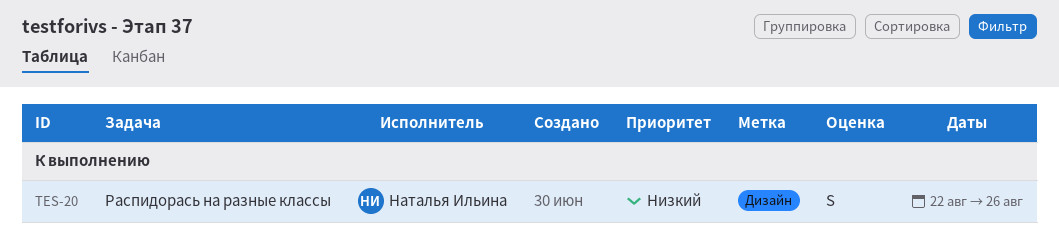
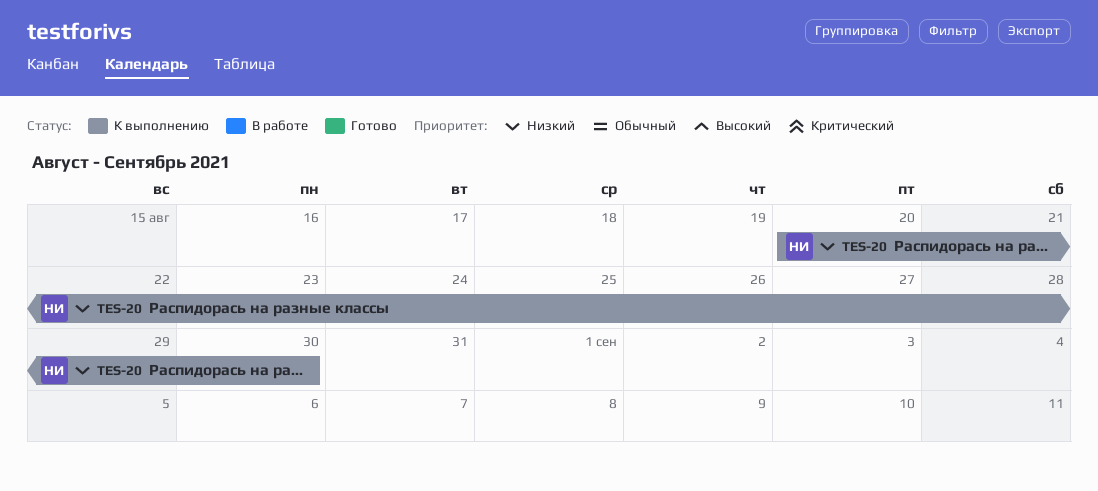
TES-20, start: Aug 22 -> Aug 20
TES-20, due: Aug 26 -> Aug 30

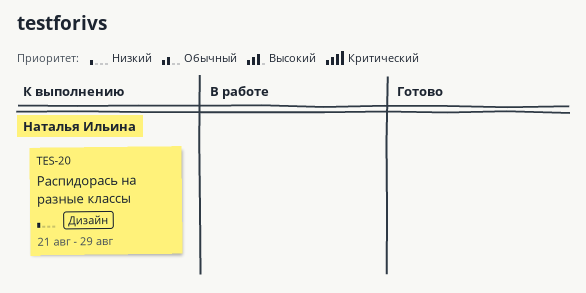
TES-20, start: Aug 20 -> Aug 21
TES-20, due: Aug 30 -> Aug 29

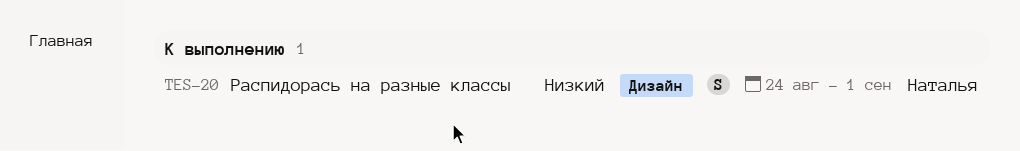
TES-20, start: Aug 21 -> Aug 24
TES-20, due: Aug 29 -> Sep 1

